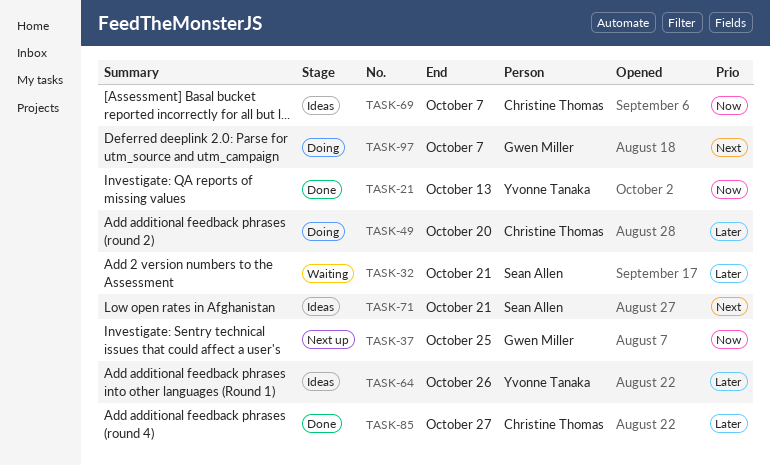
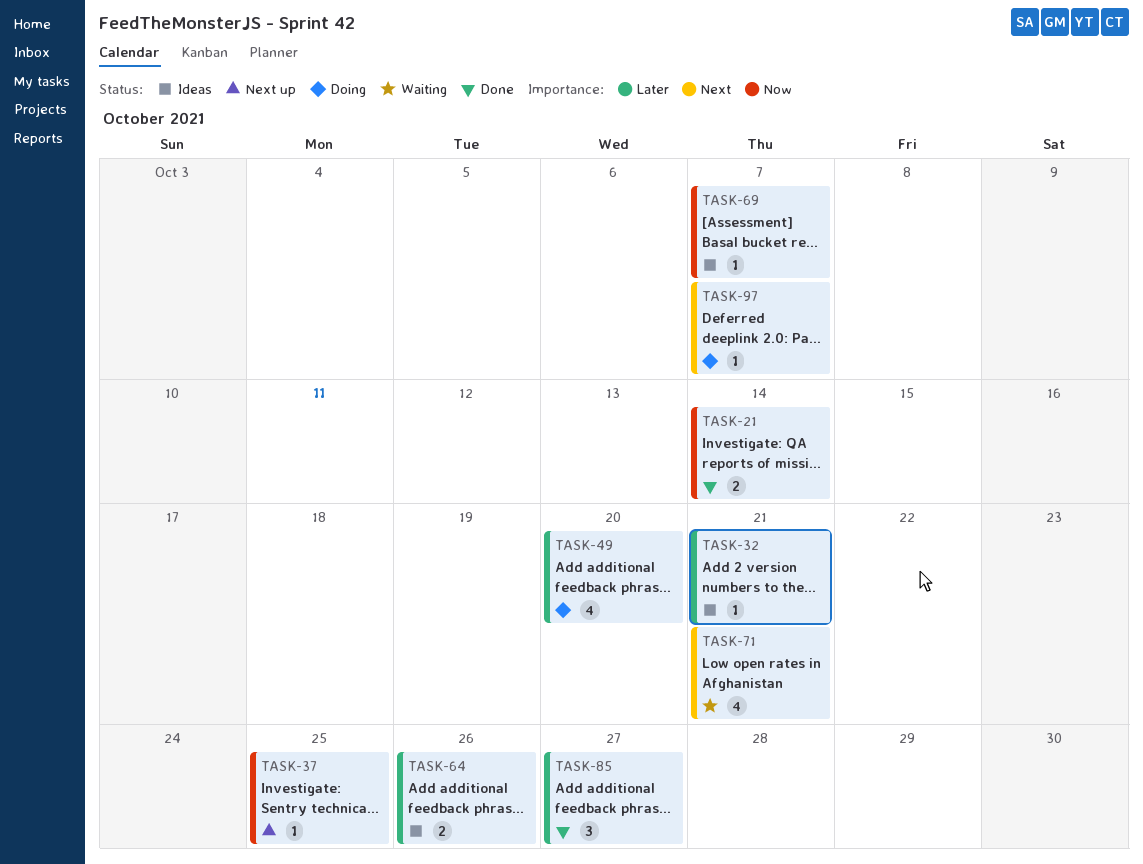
TASK-21, due: Oct 13 -> Oct 14
TASK-32, status: Waiting -> Ideas
TASK-71, status: Ideas -> Waiting

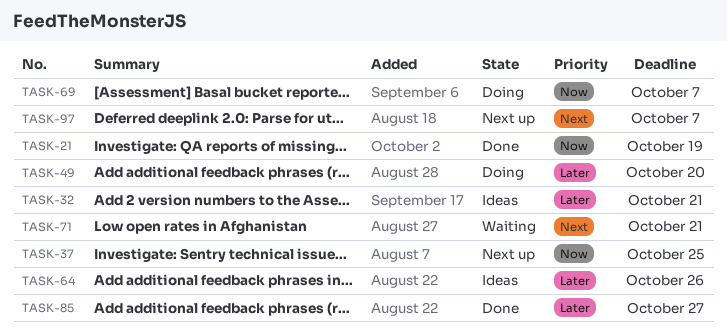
TASK-21, due: Oct 14 -> Oct 19
TASK-69, status: Ideas -> Doing
TASK-97, status: Doing -> Next up

